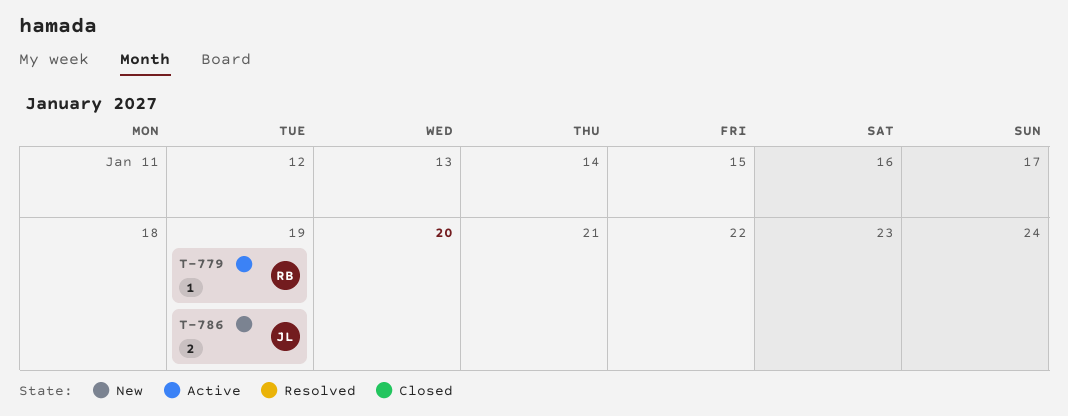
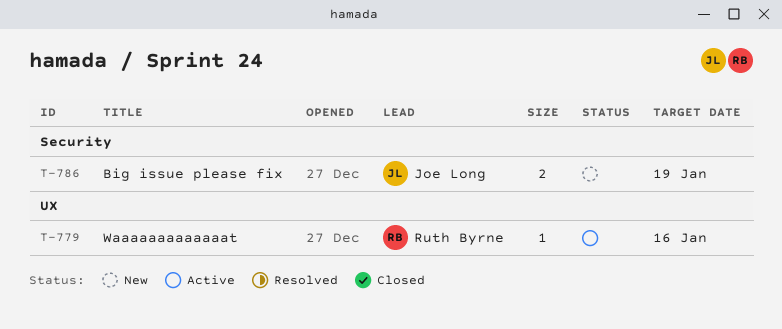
T-779, due: Jan 19 -> Jan 16

